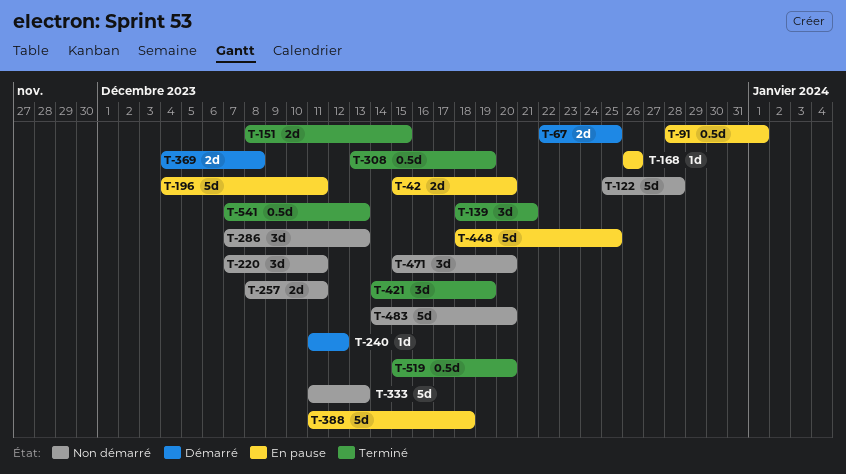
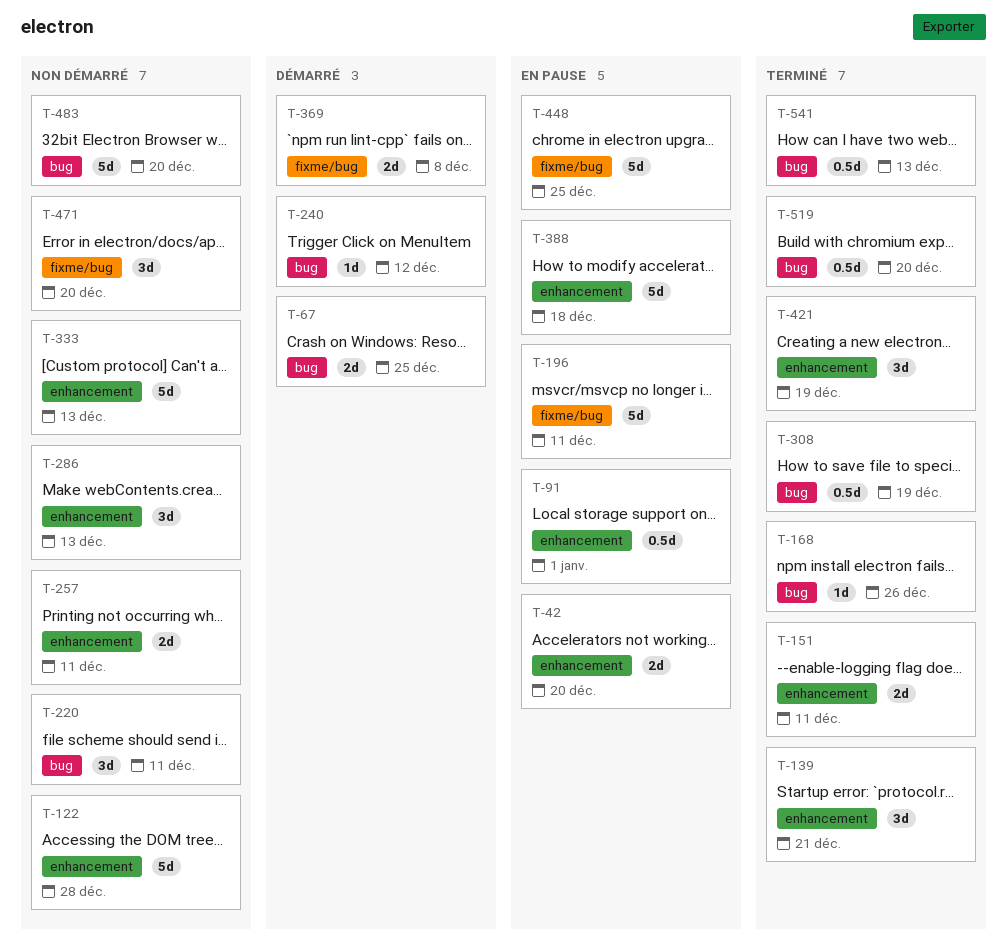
T-151, due: Dec 15 -> Dec 11
T-168, status: En pause -> Terminé

